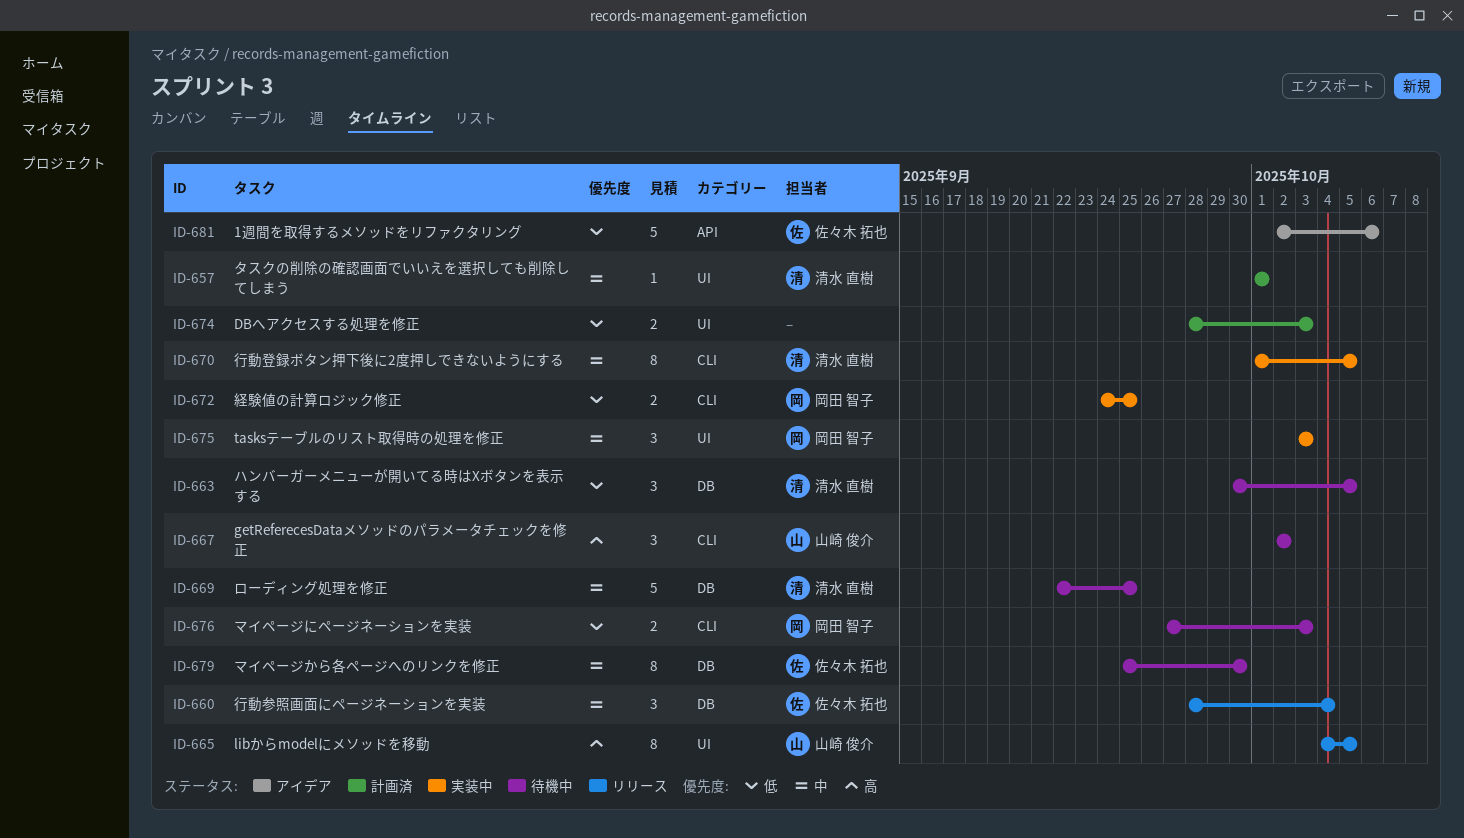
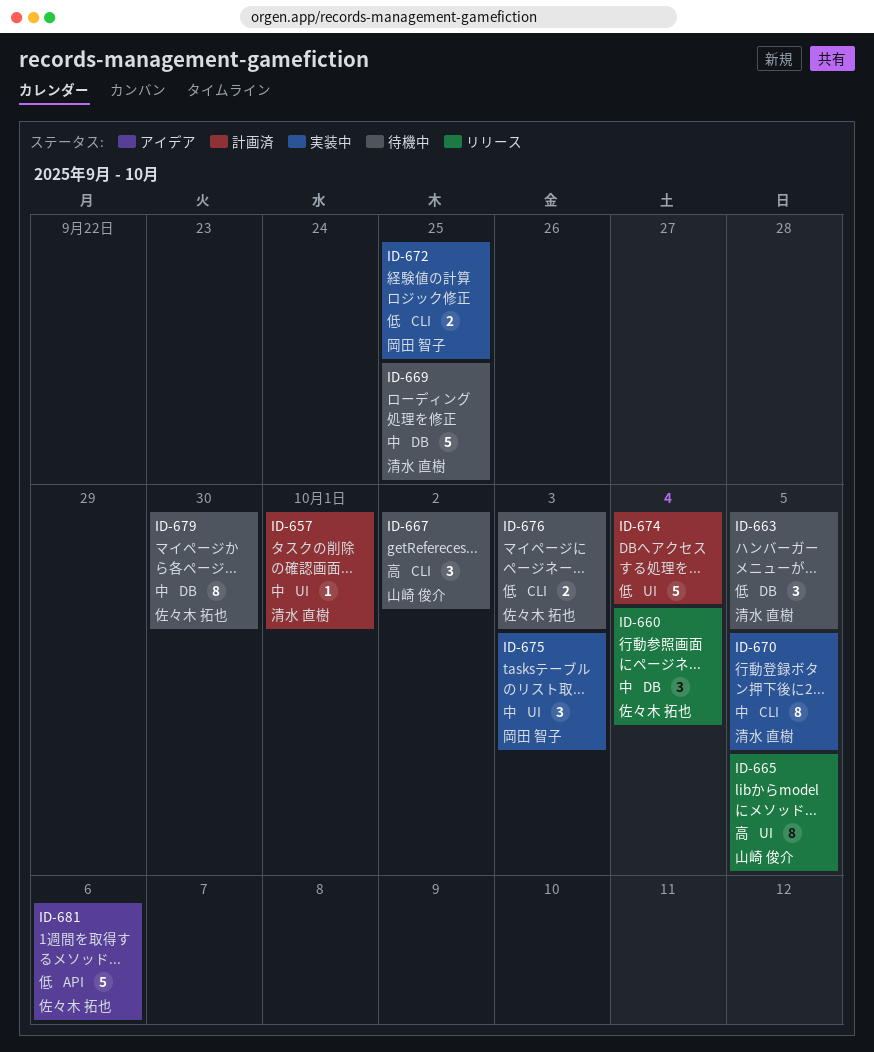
ID-674, estimate: 2 -> 5
ID-674, due: Oct 3 -> Oct 4
ID-676, owner: 岡田 智子 -> 佐々木 拓也

